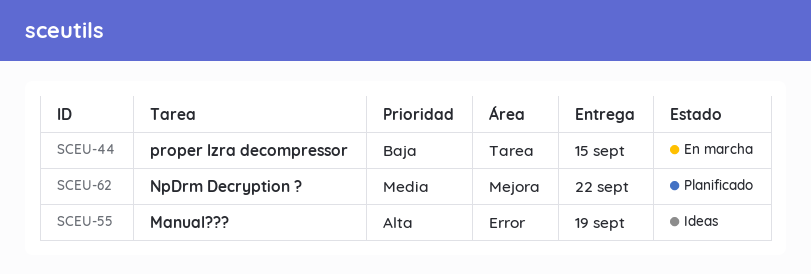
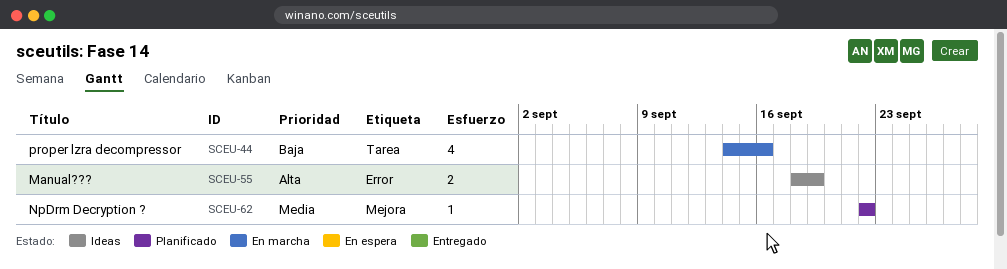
SCEU-44, due: Sep 15 -> Sep 16

